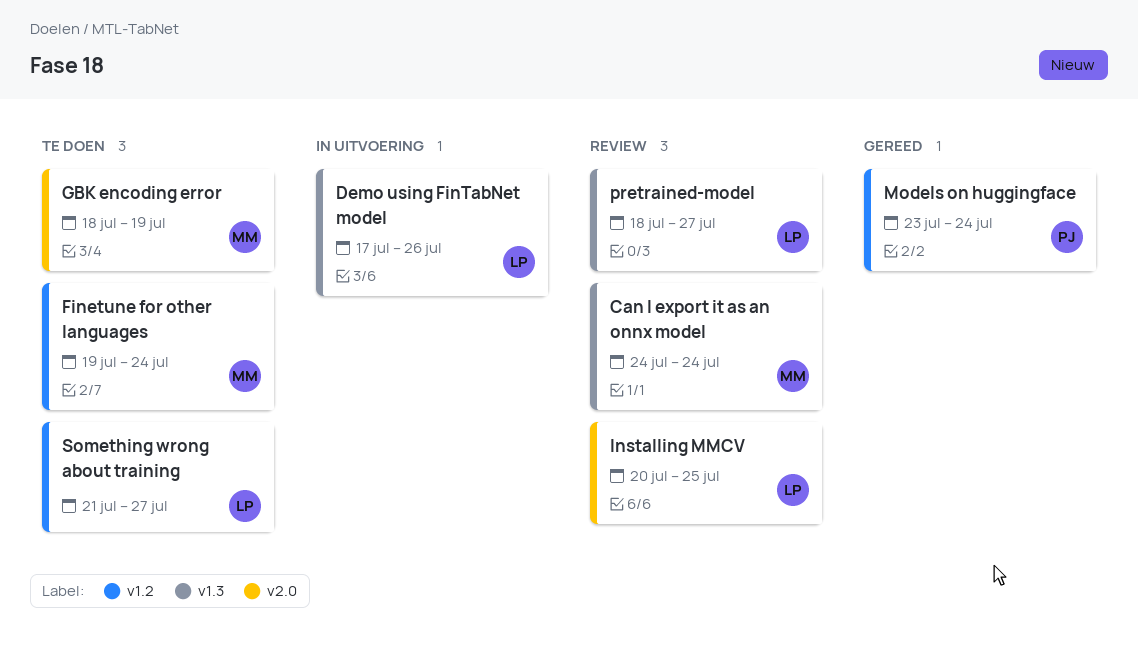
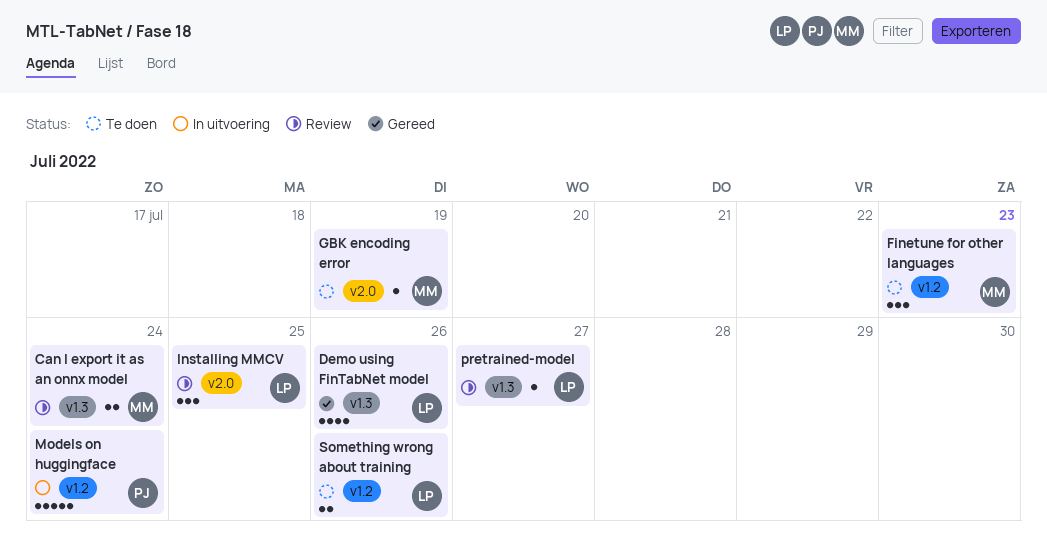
Demo using FinTabNet model, status: In uitvoering -> Gereed
Finetune for other languages, due: Jul 24 -> Jul 23
Models on huggingface, status: Gereed -> In uitvoering
Something wrong about training, due: Jul 27 -> Jul 26

